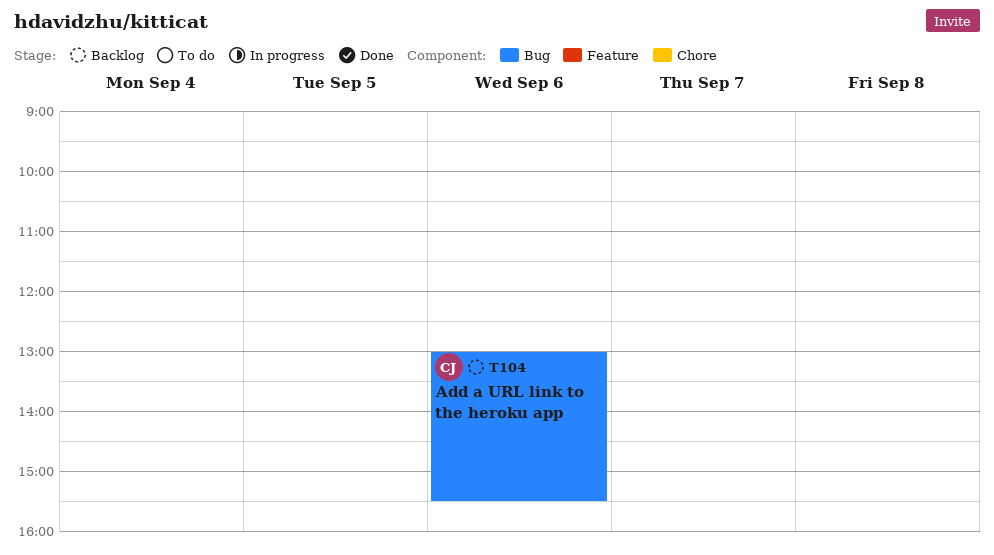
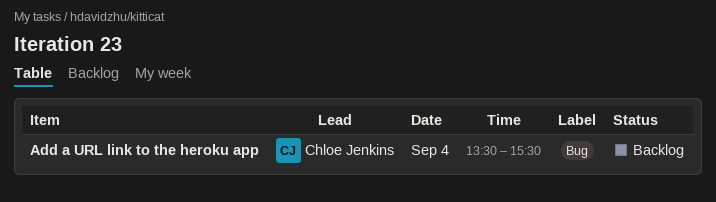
Add a URL link to the heroku app, day: Sep 6 -> Sep 4
Add a URL link to the heroku app, begins: 13:00 -> 13:30

